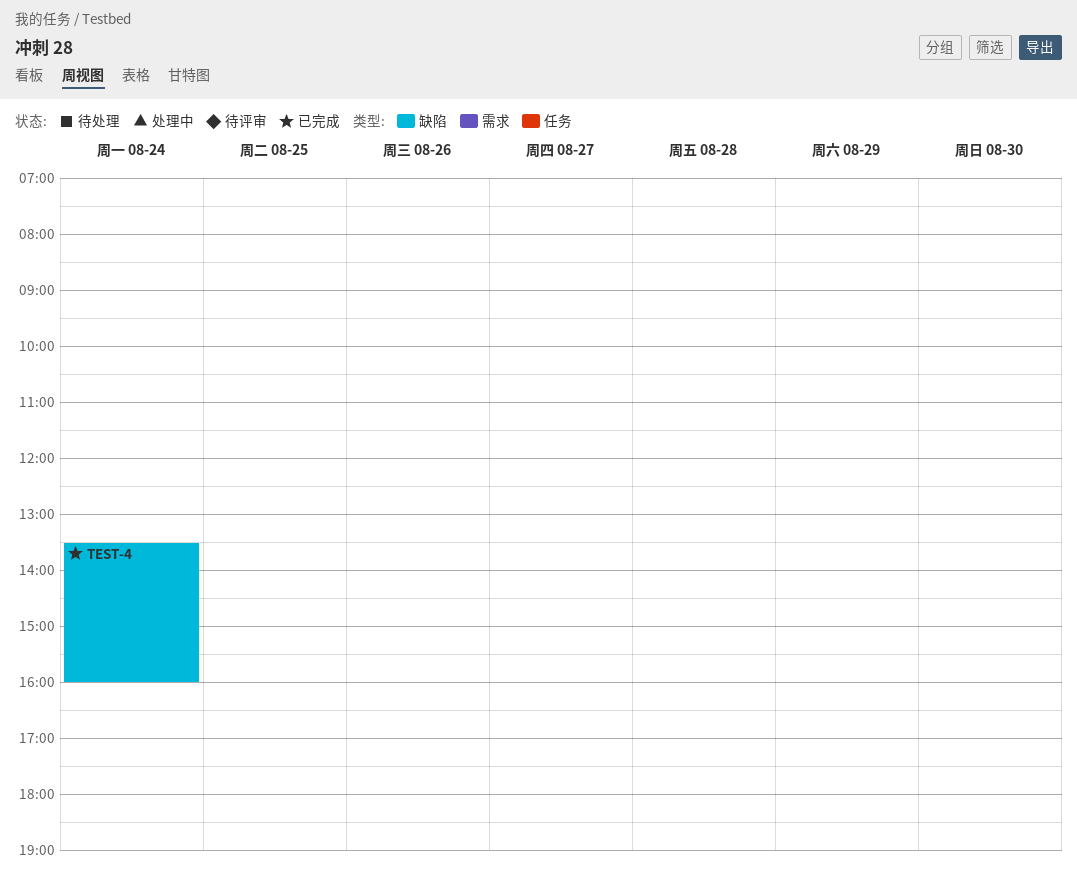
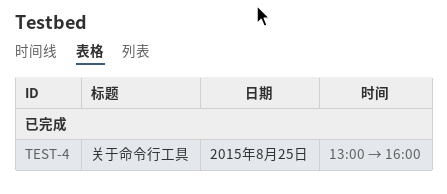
TEST-4, day: Aug 24 -> Aug 25
TEST-4, begins: 13:30 -> 13:00

